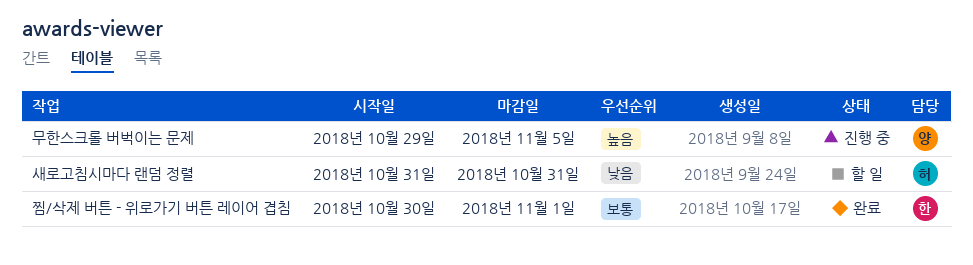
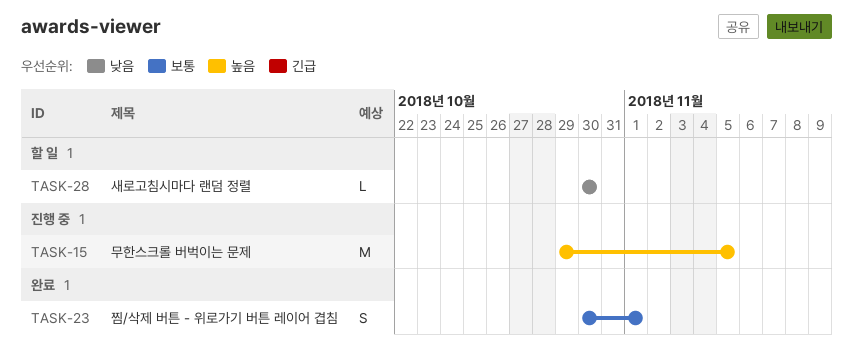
새로고침시마다 랜덤 정렬, start: Oct 31 -> Oct 30
새로고침시마다 랜덤 정렬, due: Oct 31 -> Oct 30

